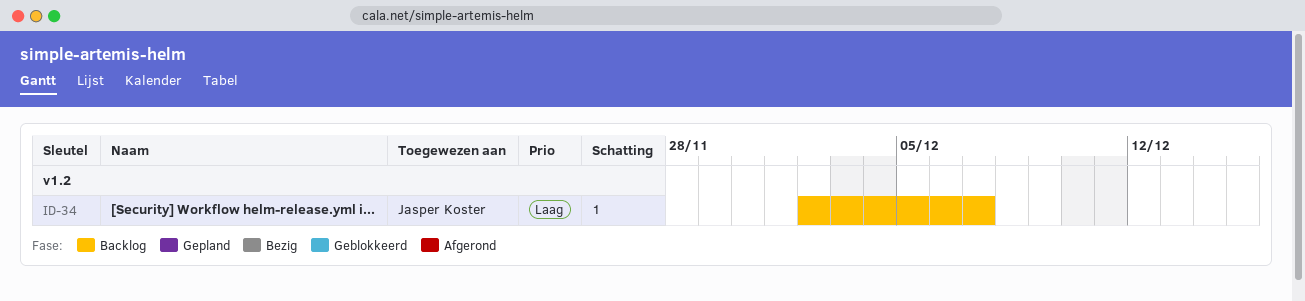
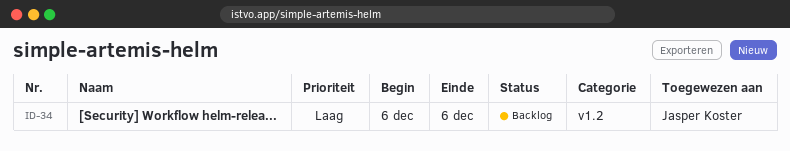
ID-34, start: Dec 2 -> Dec 6
ID-34, due: Dec 7 -> Dec 6

